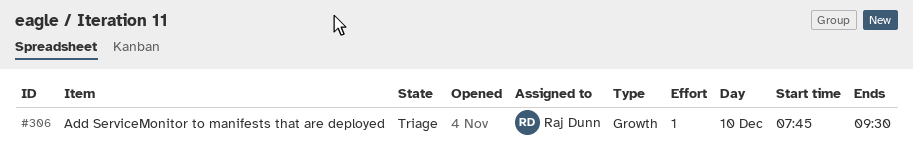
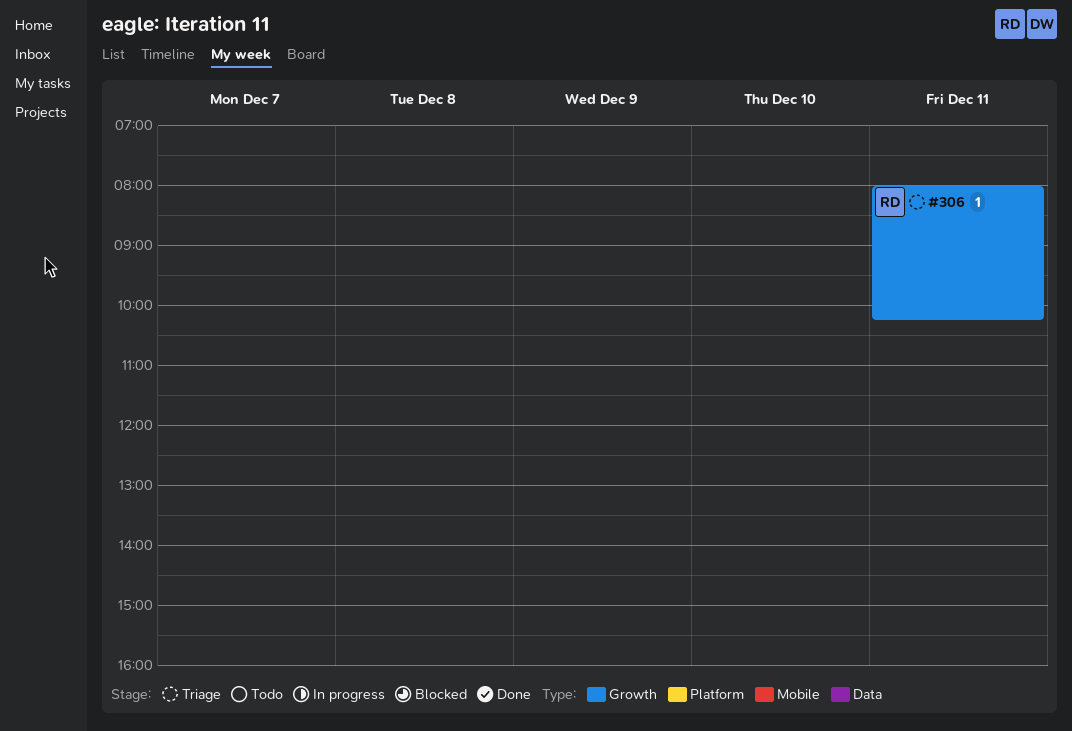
#306, day: Dec 10 -> Dec 11
#306, begins: 07:45 -> 08:00
#306, ends: 09:30 -> 10:15

